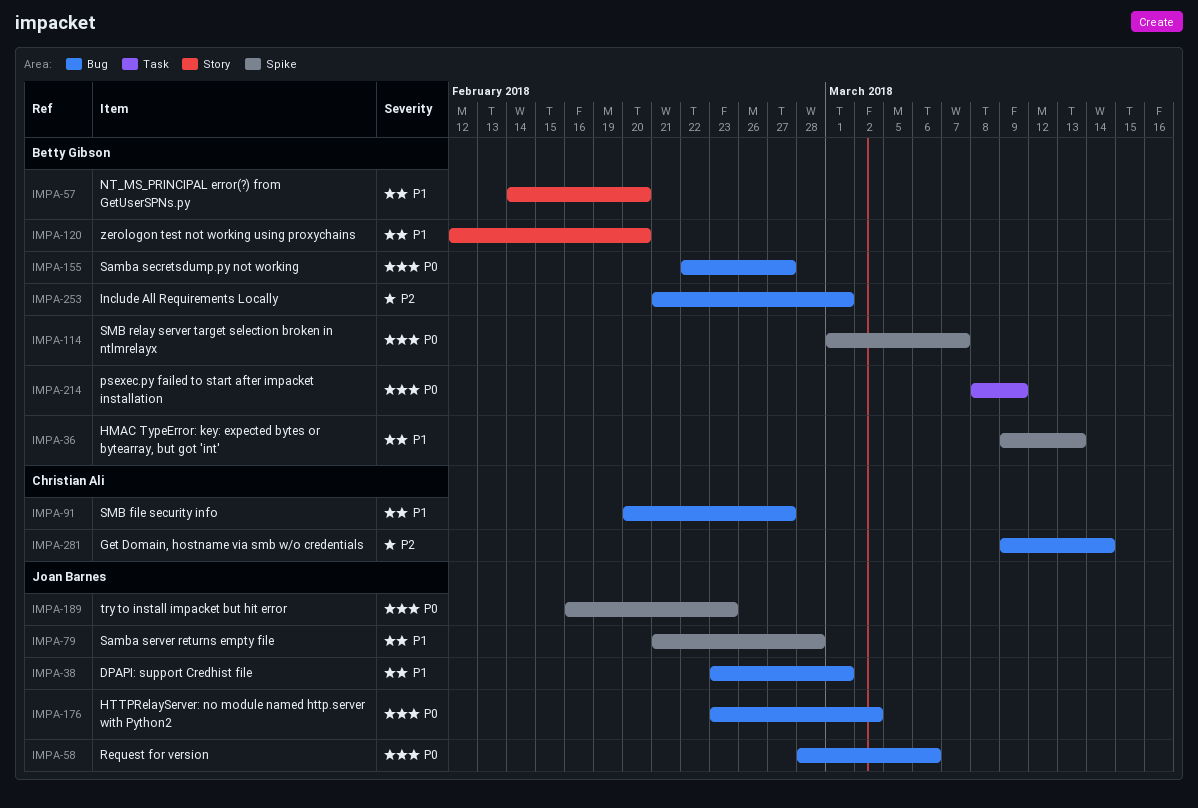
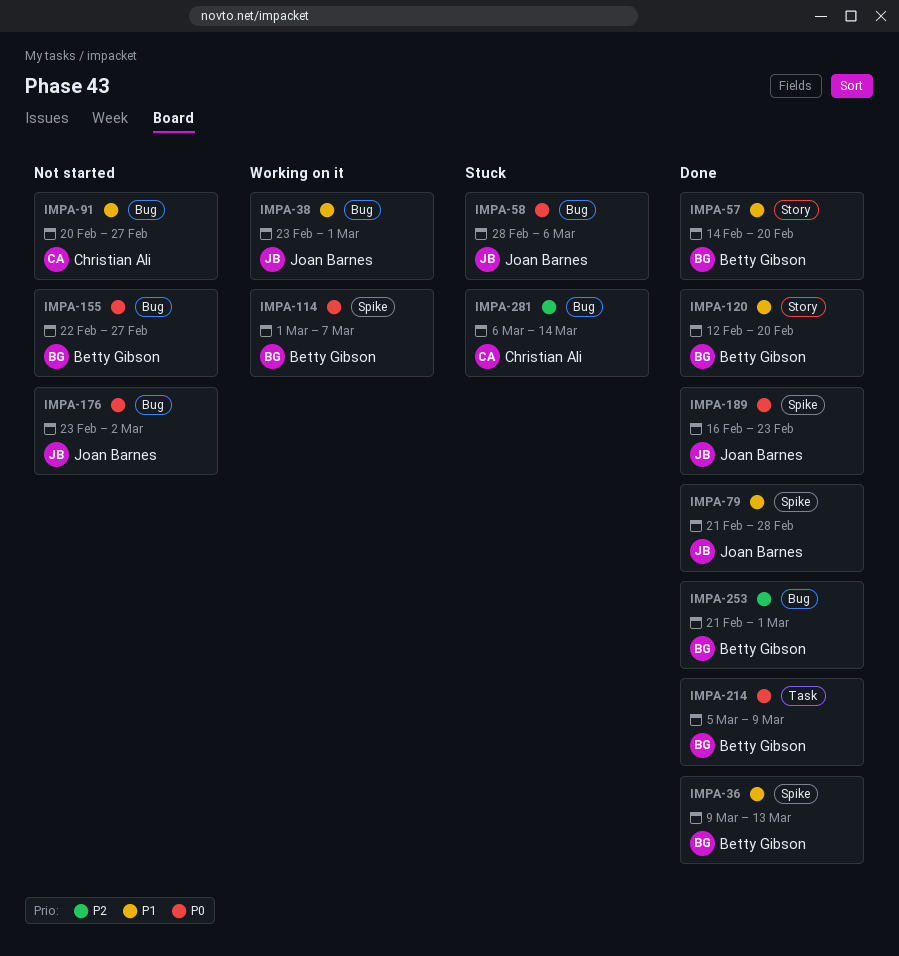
IMPA-214, start: Mar 8 -> Mar 5
IMPA-281, start: Mar 9 -> Mar 6

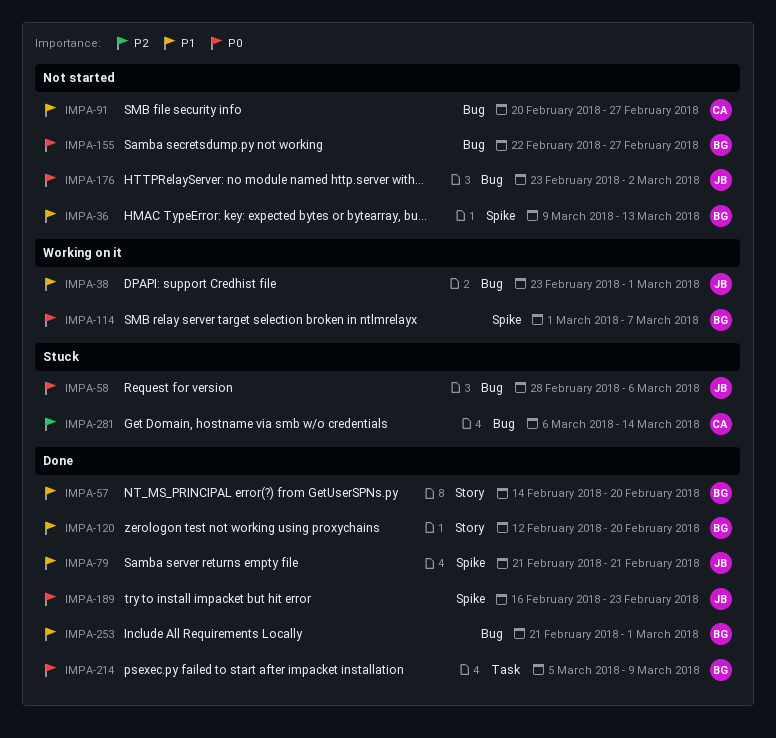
IMPA-36, status: Done -> Not started
IMPA-79, due: Feb 28 -> Feb 21
IMPA-253, priority: P2 -> P1

